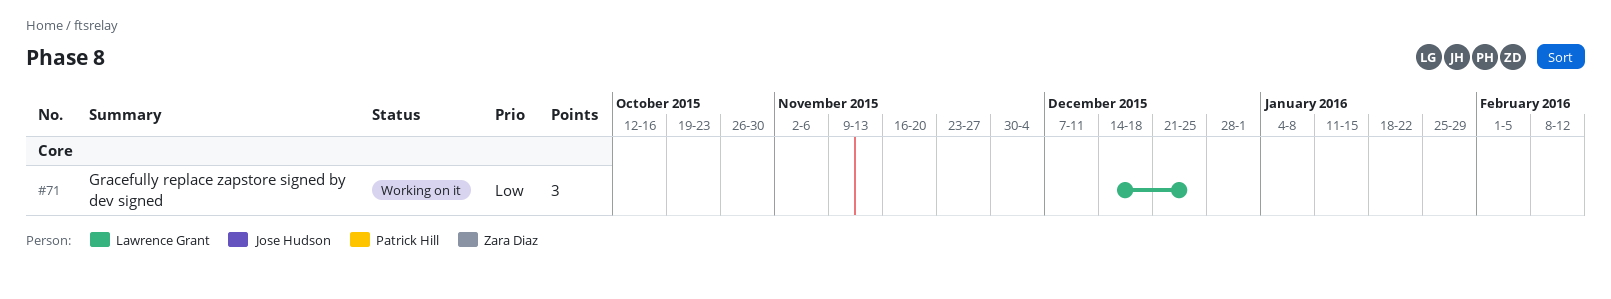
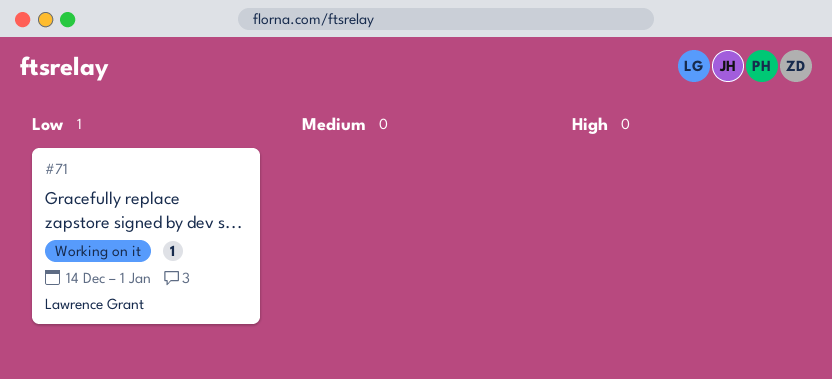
#71, estimate: 3 -> 1
#71, due: Dec 25 -> Jan 1

